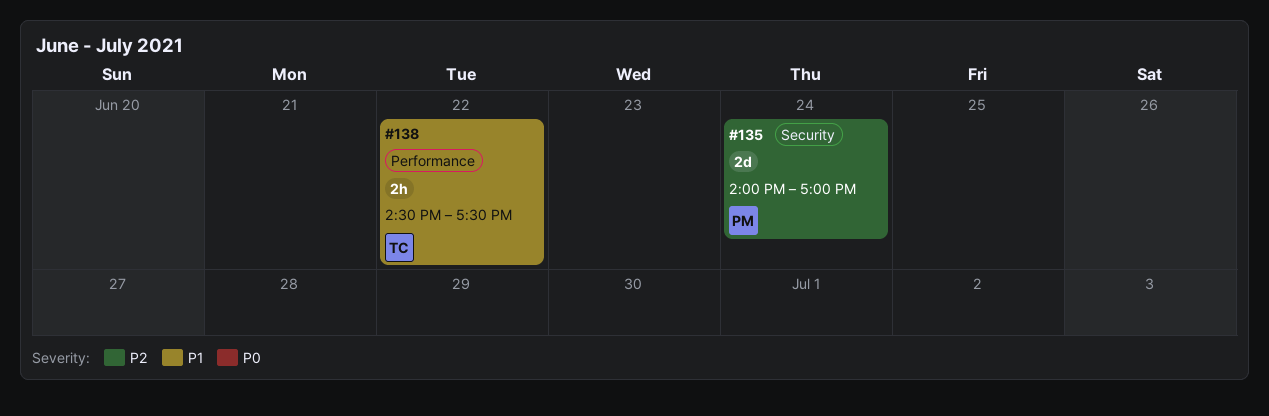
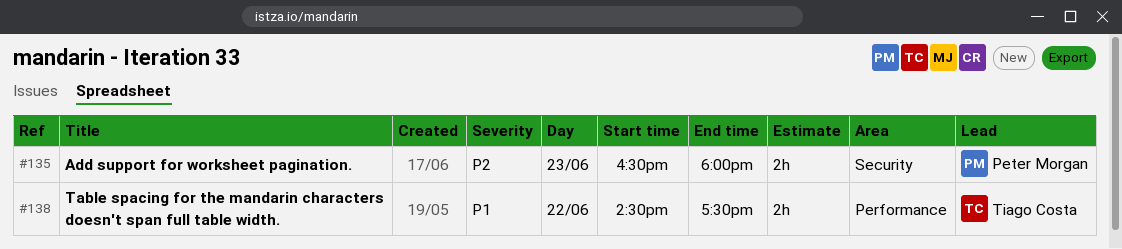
#135, estimate: 2d -> 2h
#135, day: Jun 24 -> Jun 23
#135, begins: 14:00 -> 16:30
#135, ends: 17:00 -> 18:00

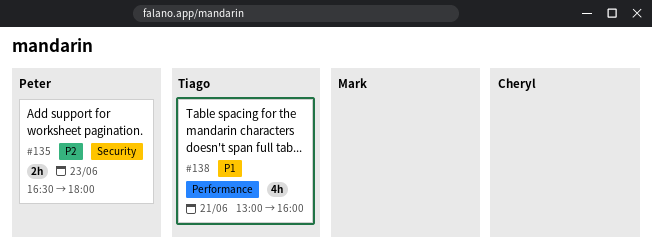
#138, estimate: 2h -> 4h
#138, day: Jun 22 -> Jun 21
#138, begins: 14:30 -> 13:00
#138, ends: 17:30 -> 16:00

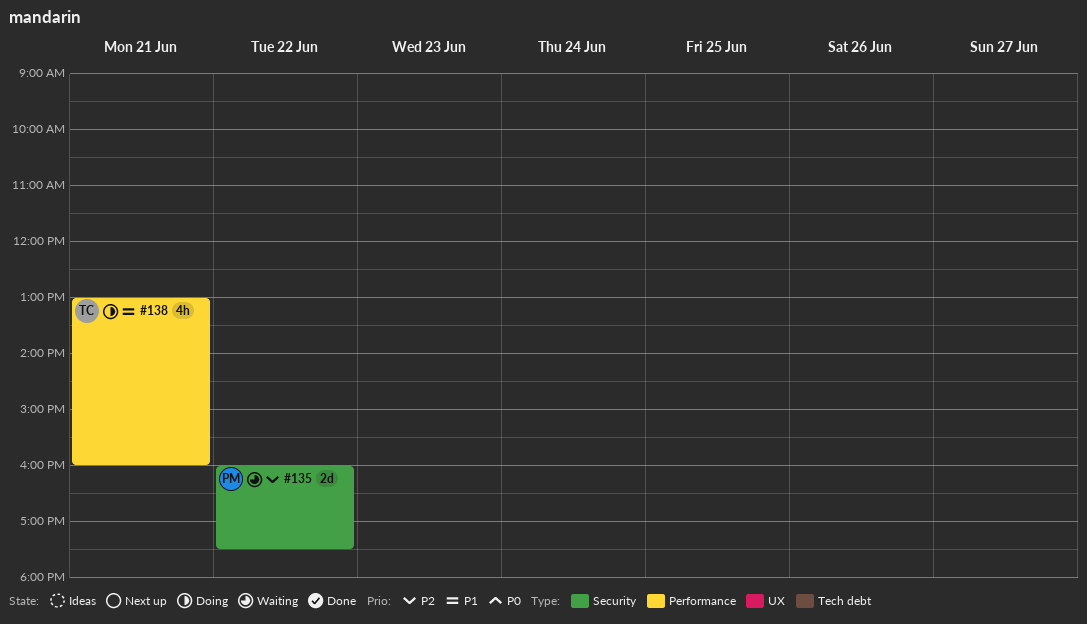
#135, estimate: 2h -> 2d
#135, day: Jun 23 -> Jun 22
#135, begins: 16:30 -> 16:00
#135, ends: 18:00 -> 17:30

